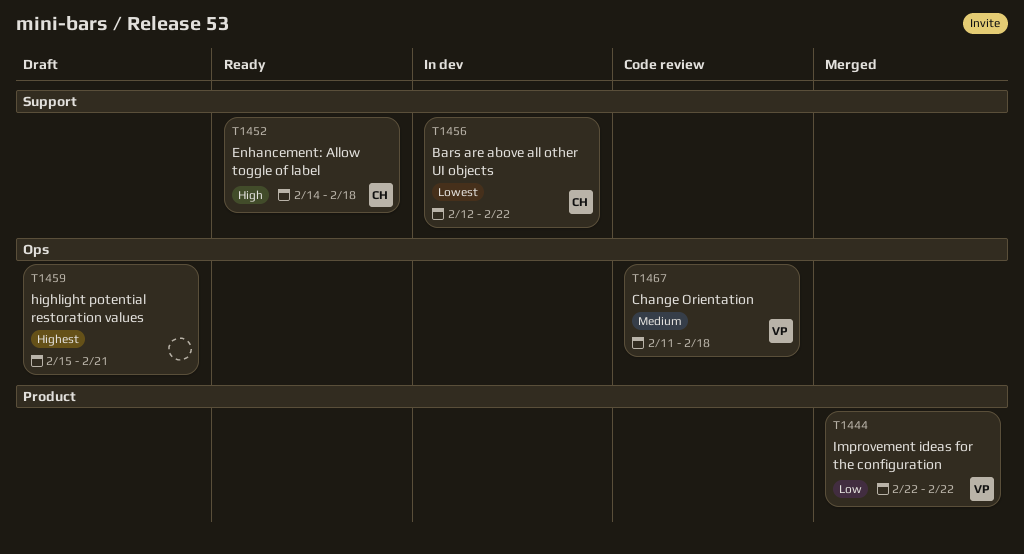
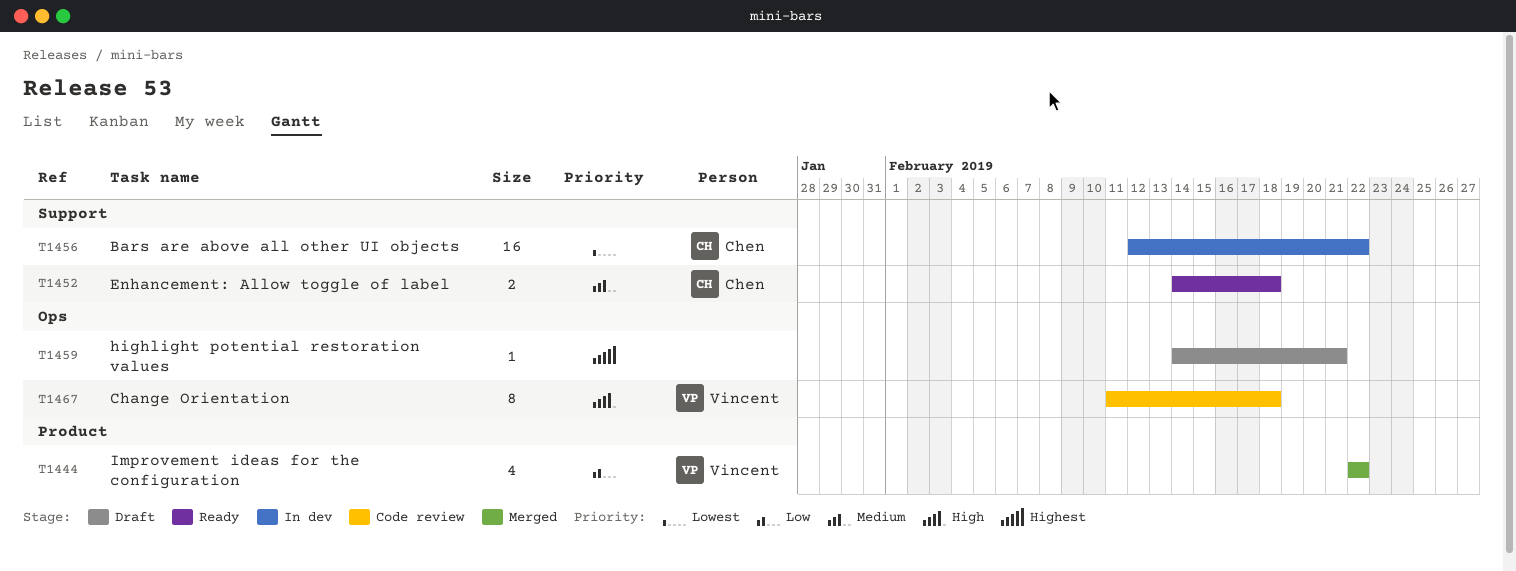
T1452, priority: High -> Medium
T1459, start: Feb 15 -> Feb 14
T1467, priority: Medium -> High

